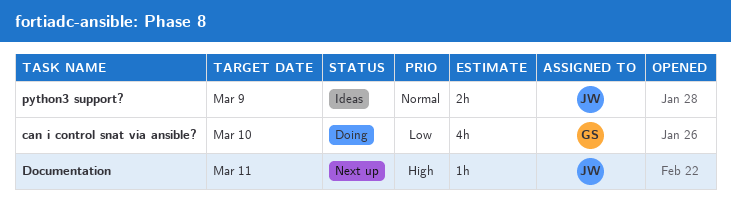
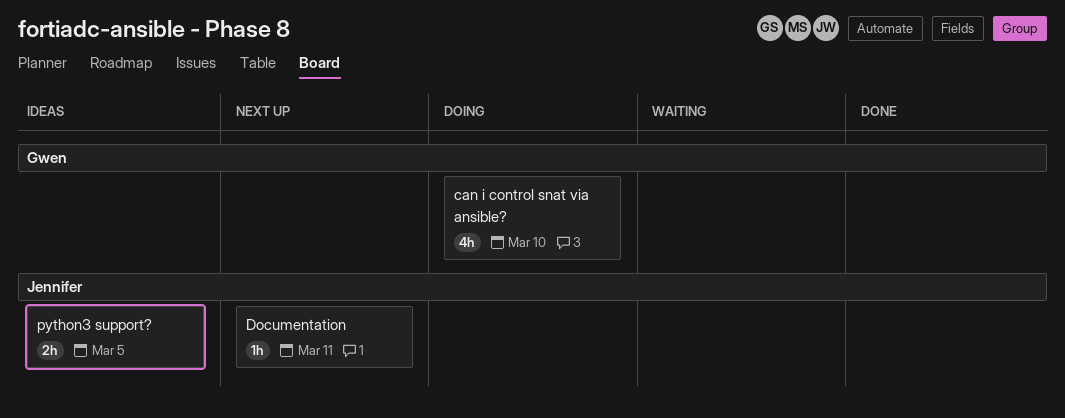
python3 support?, due: Mar 9 -> Mar 5

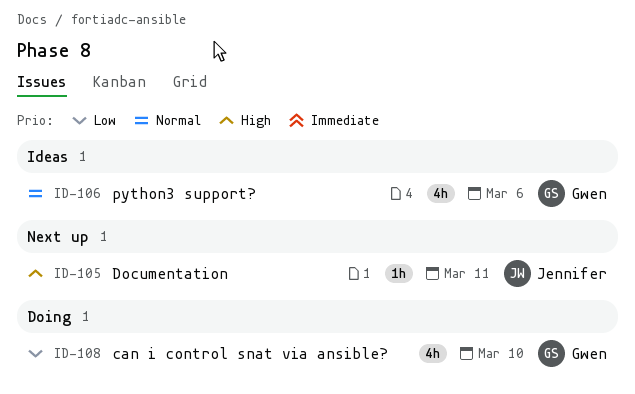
python3 support?, owner: Jennifer -> Gwen
python3 support?, estimate: 2h -> 4h
python3 support?, due: Mar 5 -> Mar 6

